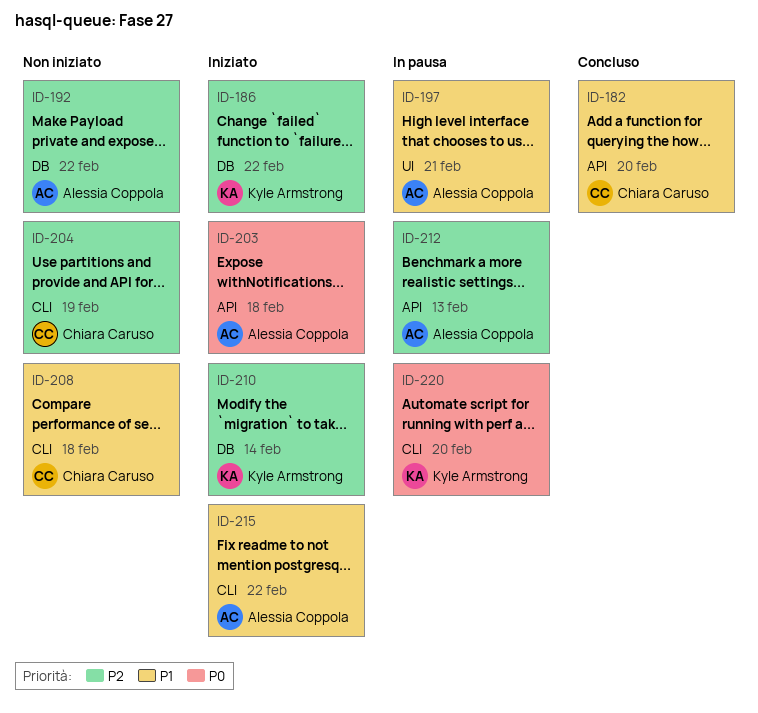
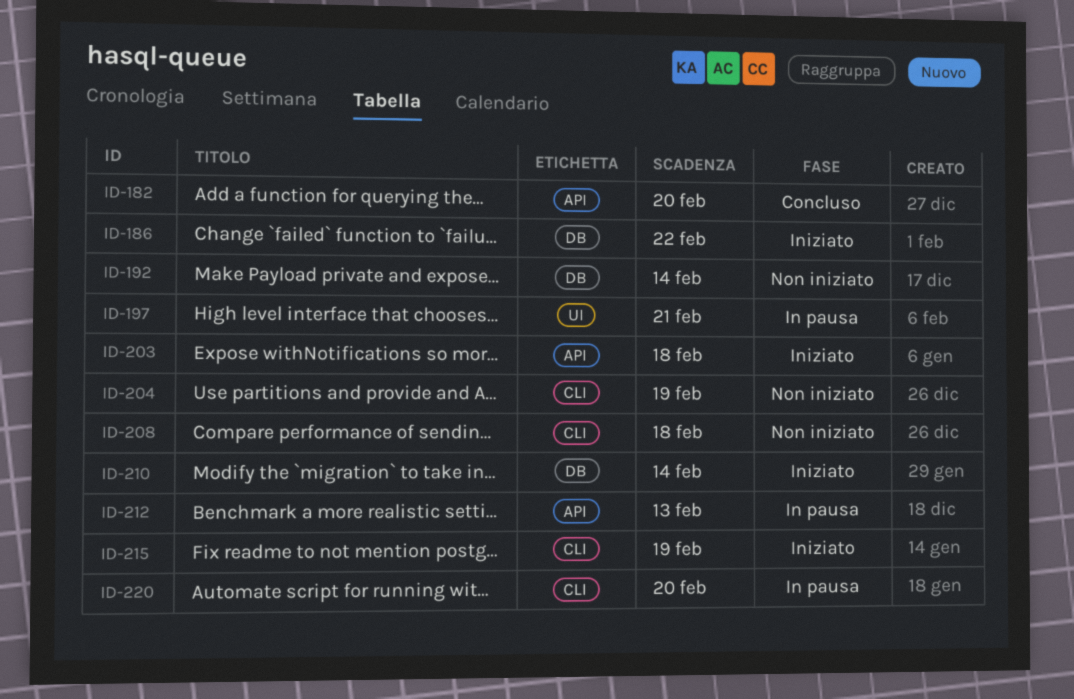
ID-192, due: Feb 22 -> Feb 14
ID-215, due: Feb 22 -> Feb 19

